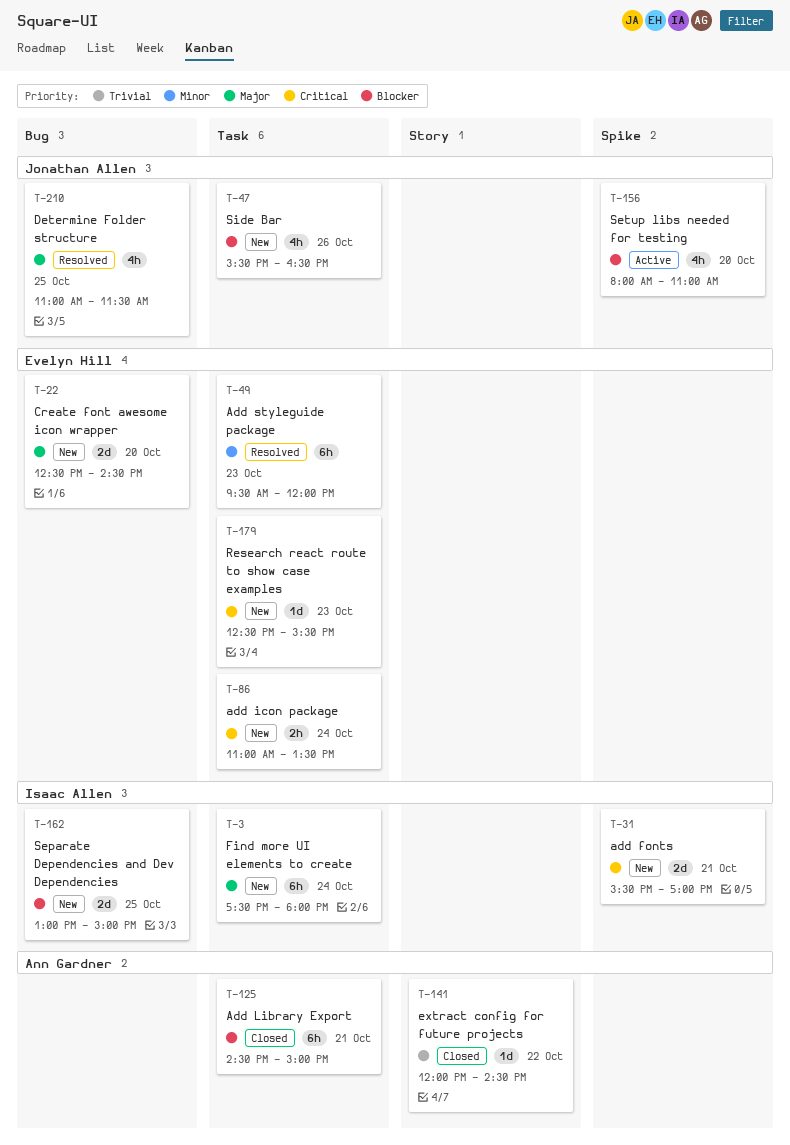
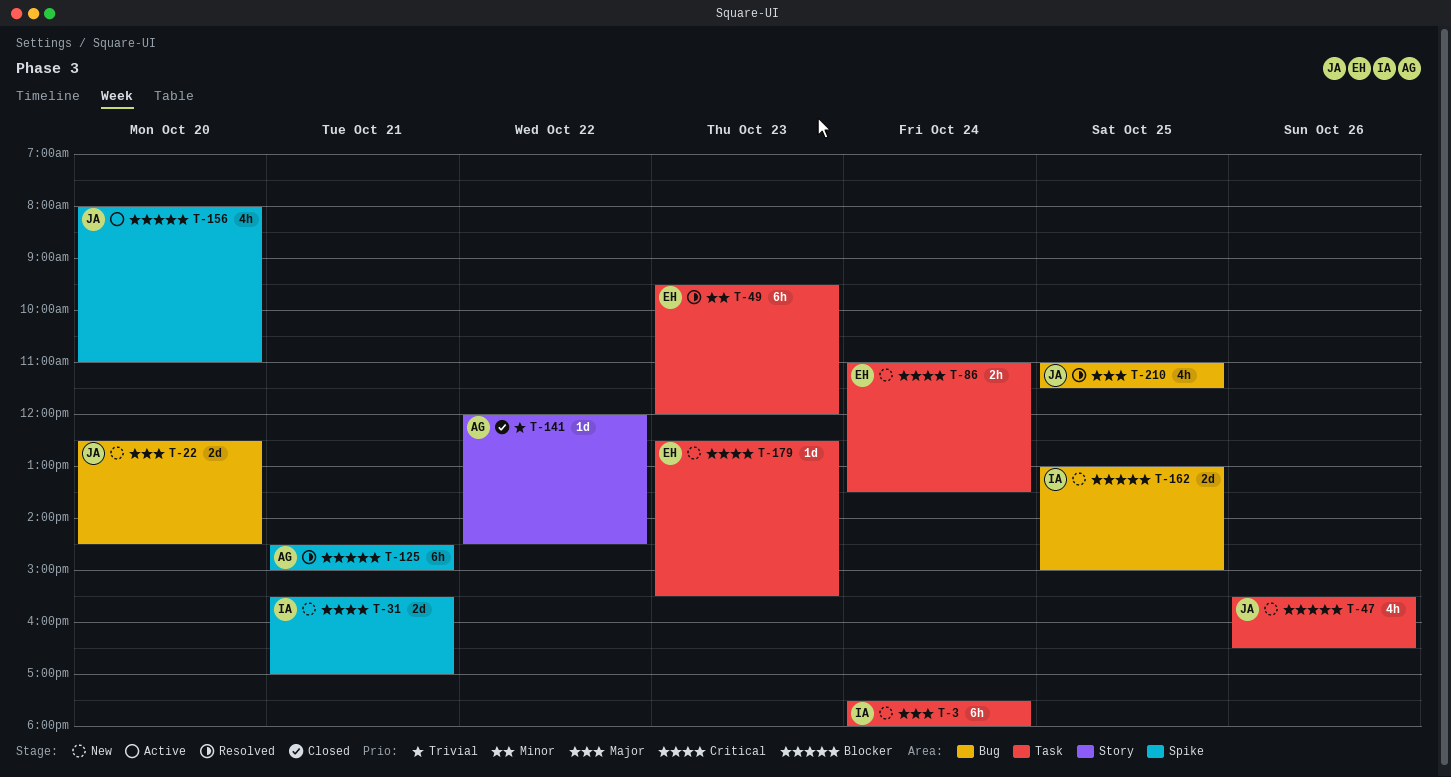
T-22, owner: Evelyn Hill -> Jonathan Allen
T-125, status: Closed -> Resolved
T-125, label: Task -> Spike

